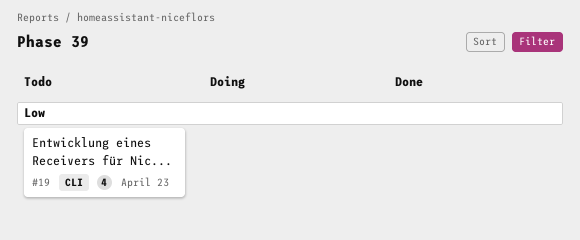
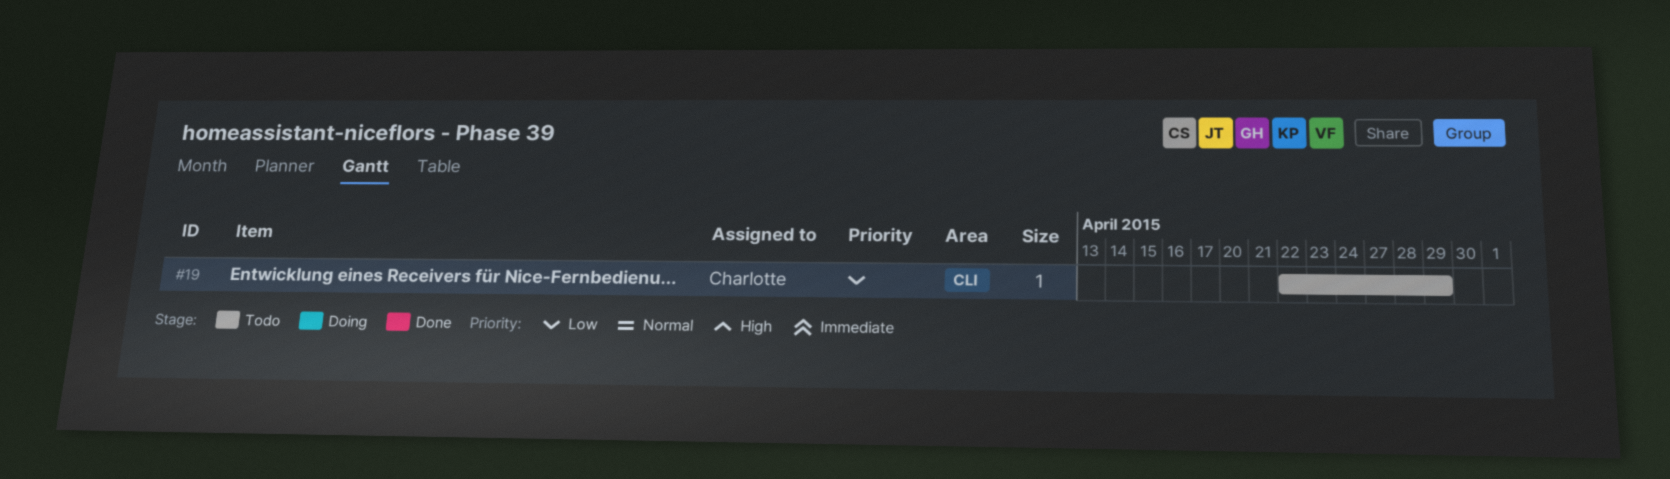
#19, estimate: 4 -> 1
#19, due: Apr 23 -> Apr 29

